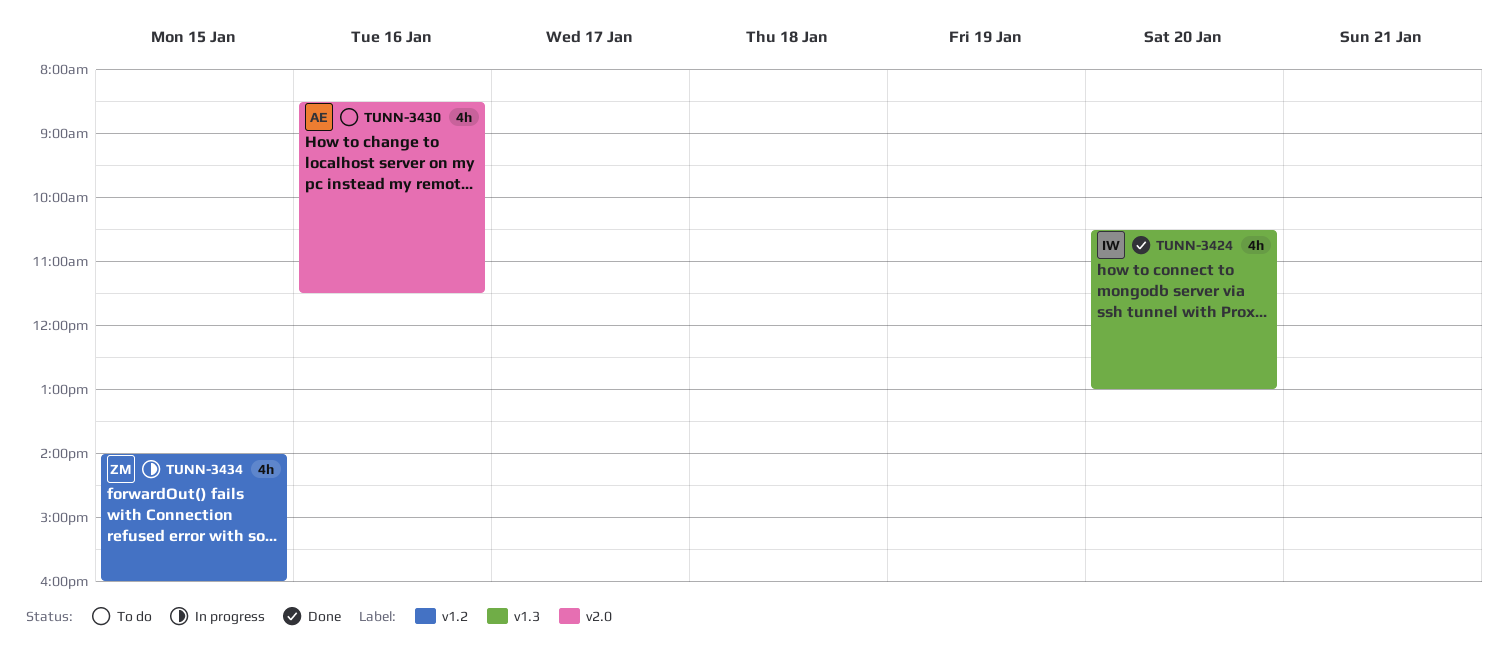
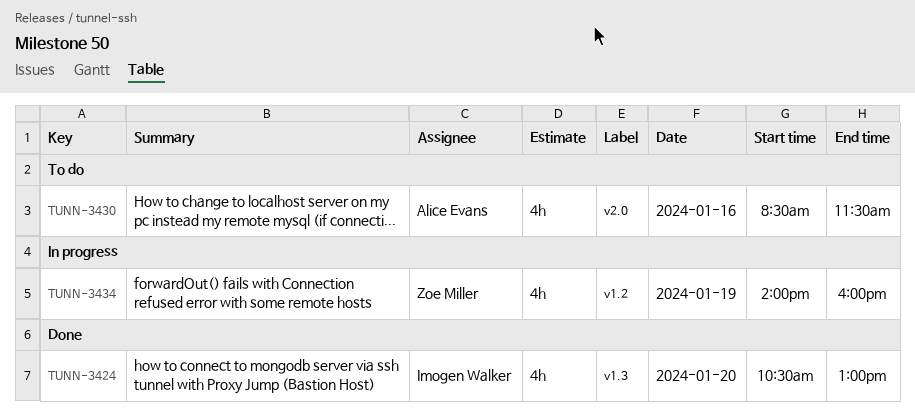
TUNN-3434, day: Jan 15 -> Jan 19

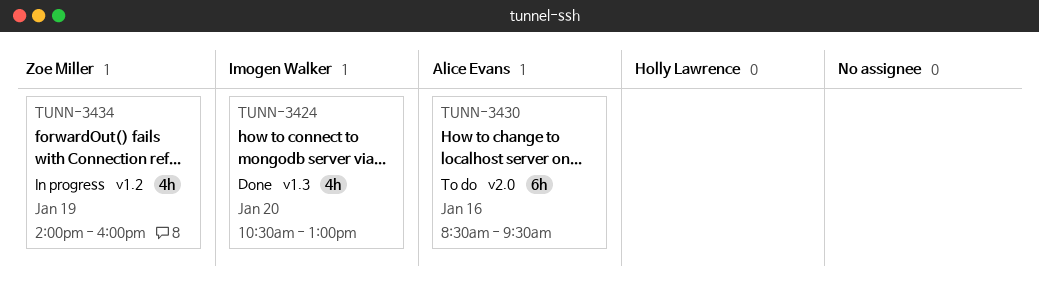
TUNN-3430, estimate: 4h -> 6h
TUNN-3430, ends: 11:30 -> 09:30

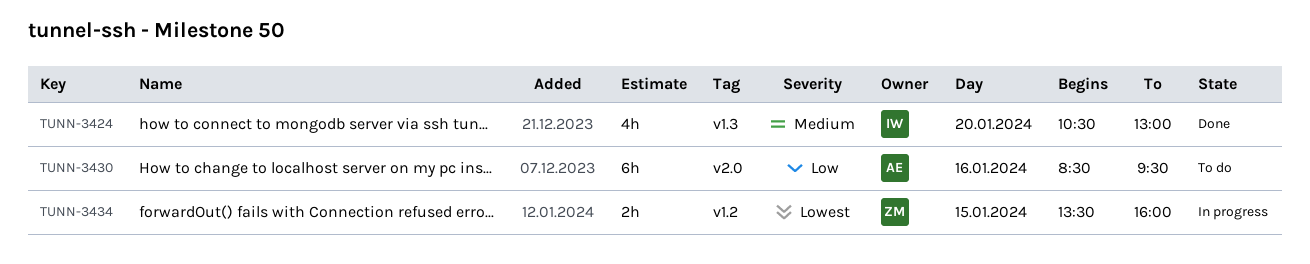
TUNN-3434, estimate: 4h -> 2h
TUNN-3434, day: Jan 19 -> Jan 15
TUNN-3434, begins: 14:00 -> 13:30

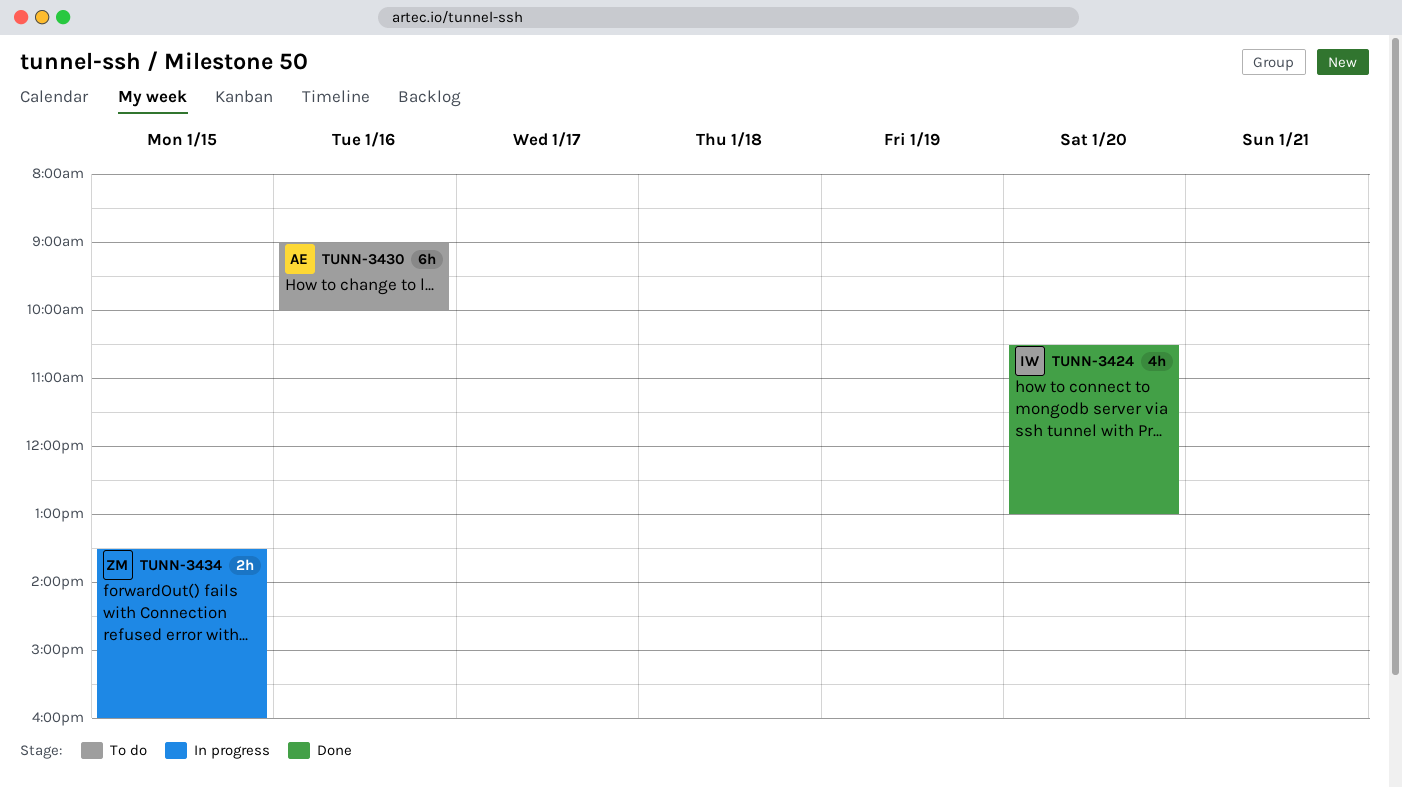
TUNN-3430, begins: 08:30 -> 09:00
TUNN-3430, ends: 09:30 -> 10:00

